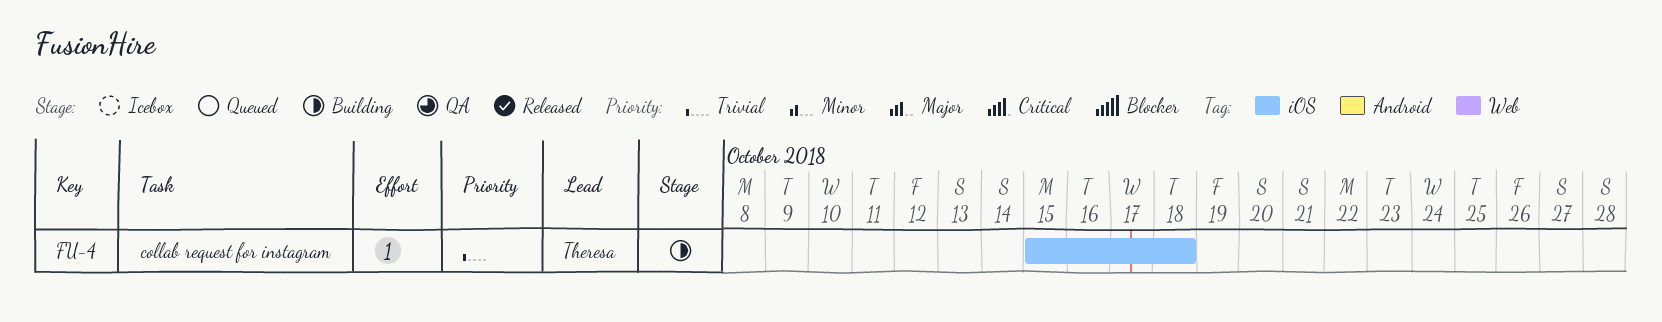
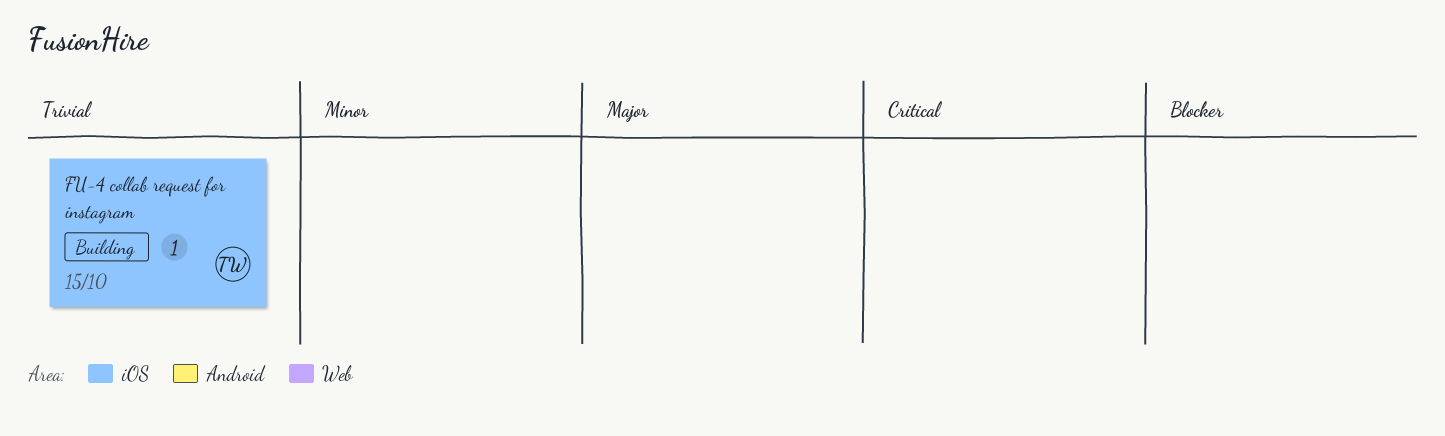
FU-4, due: Oct 18 -> Oct 15

